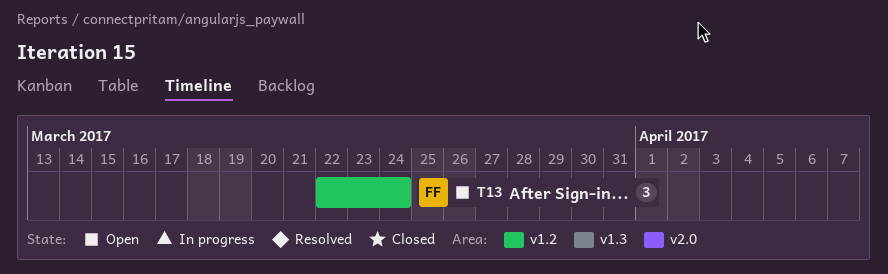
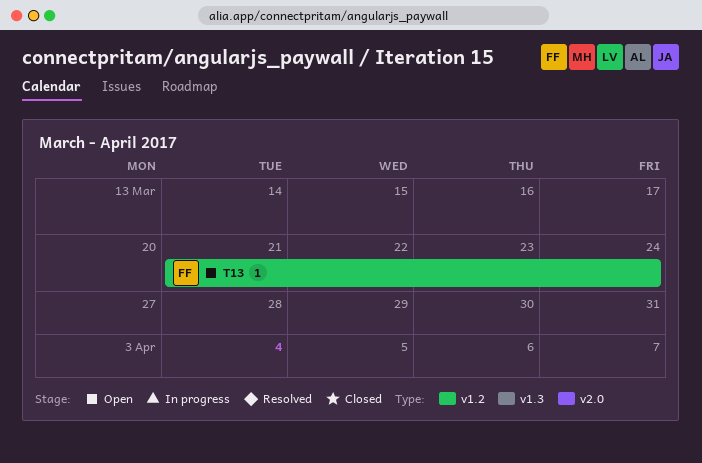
T13, estimate: 3 -> 1
T13, start: Mar 22 -> Mar 21

